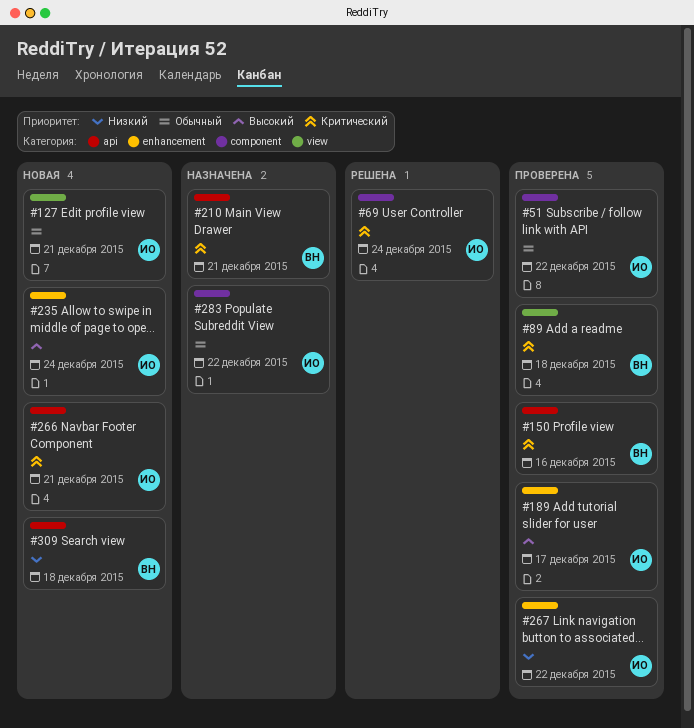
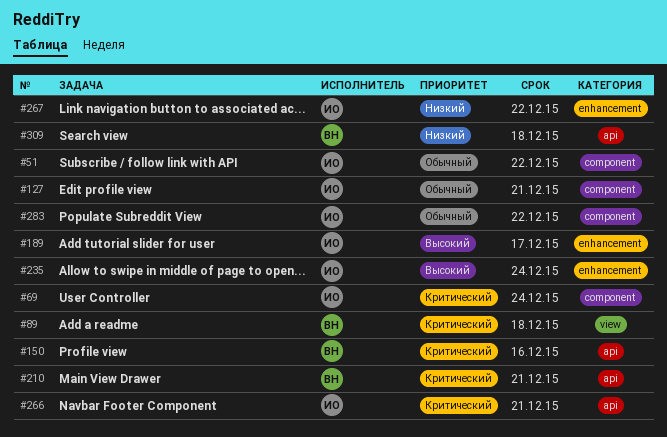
#127, label: view -> component

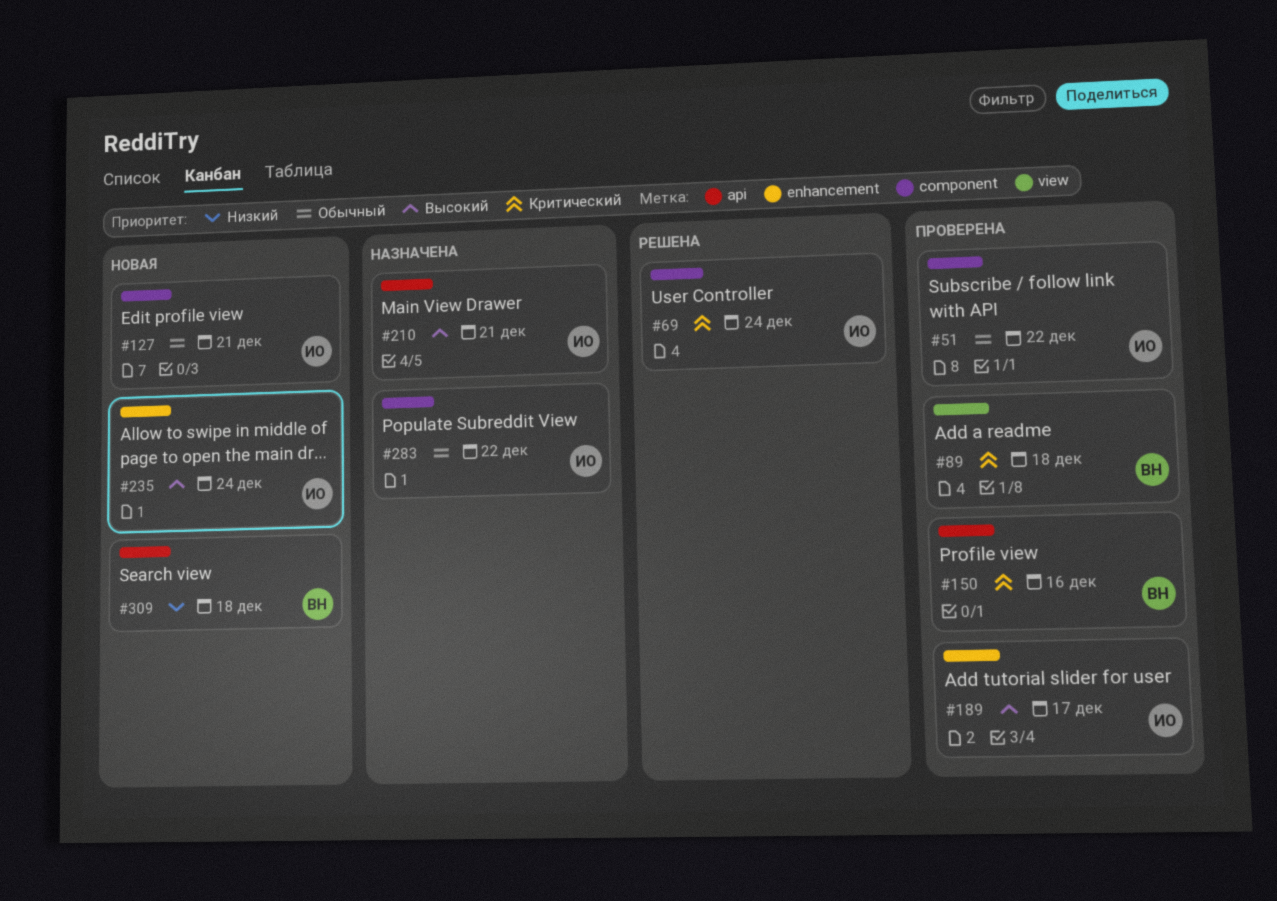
#210, owner: ВН -> ИО
#210, priority: Критический -> Высокий
#266: present -> none
#267: present -> none

